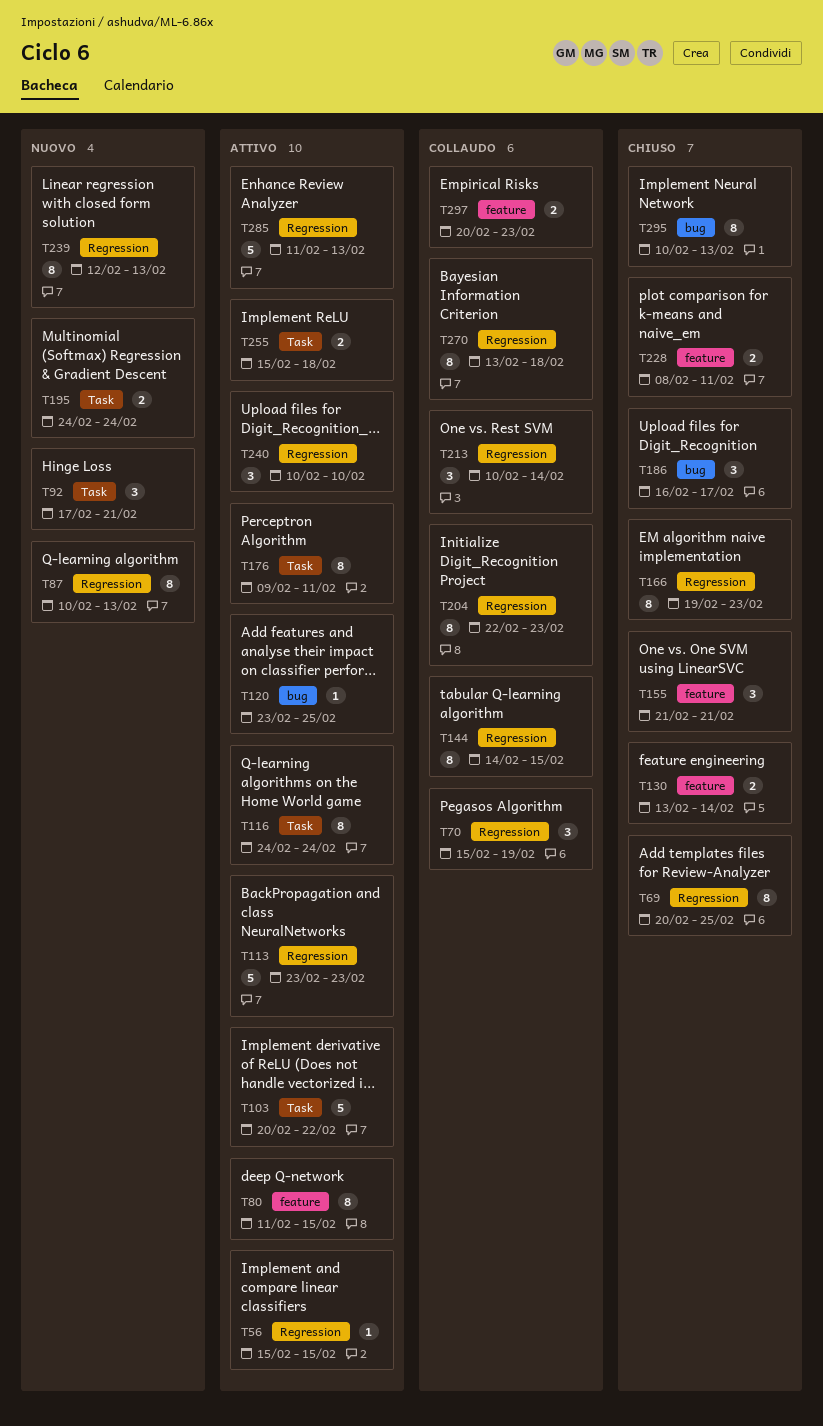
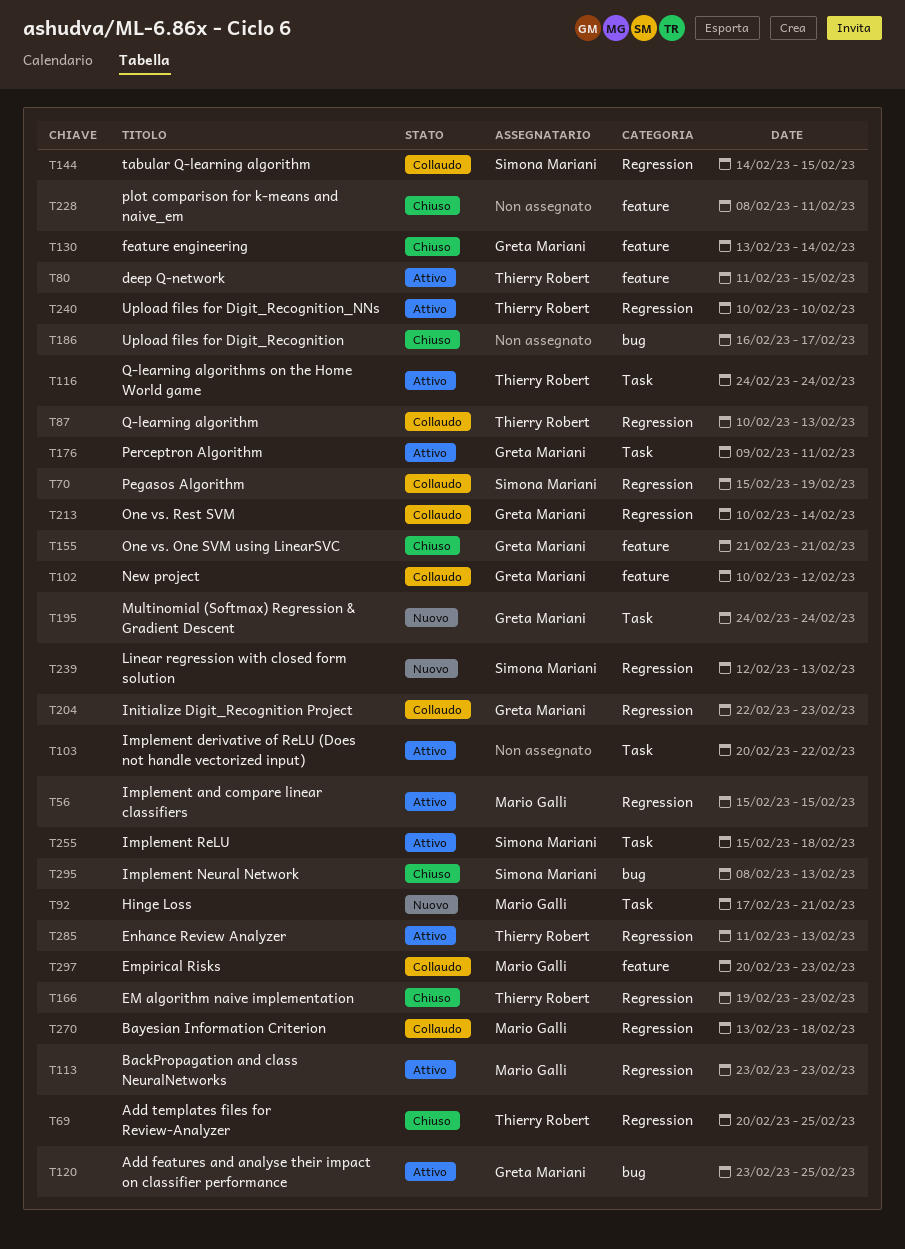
T87, status: Nuovo -> Collaudo
T102: none -> present
T295, start: Feb 10 -> Feb 8

